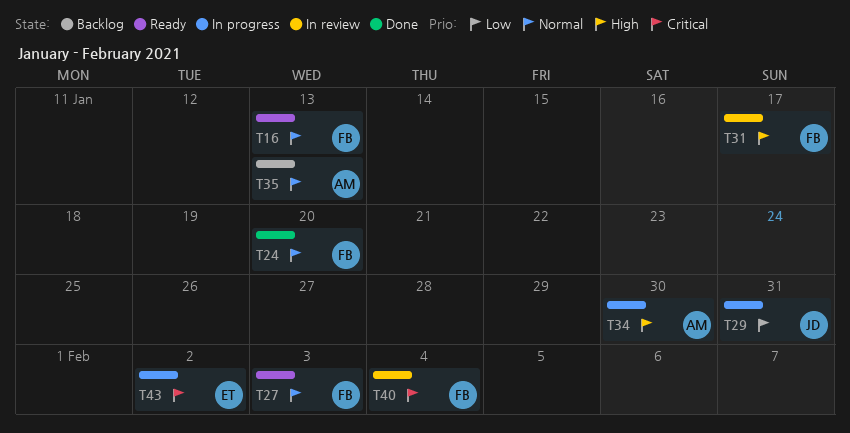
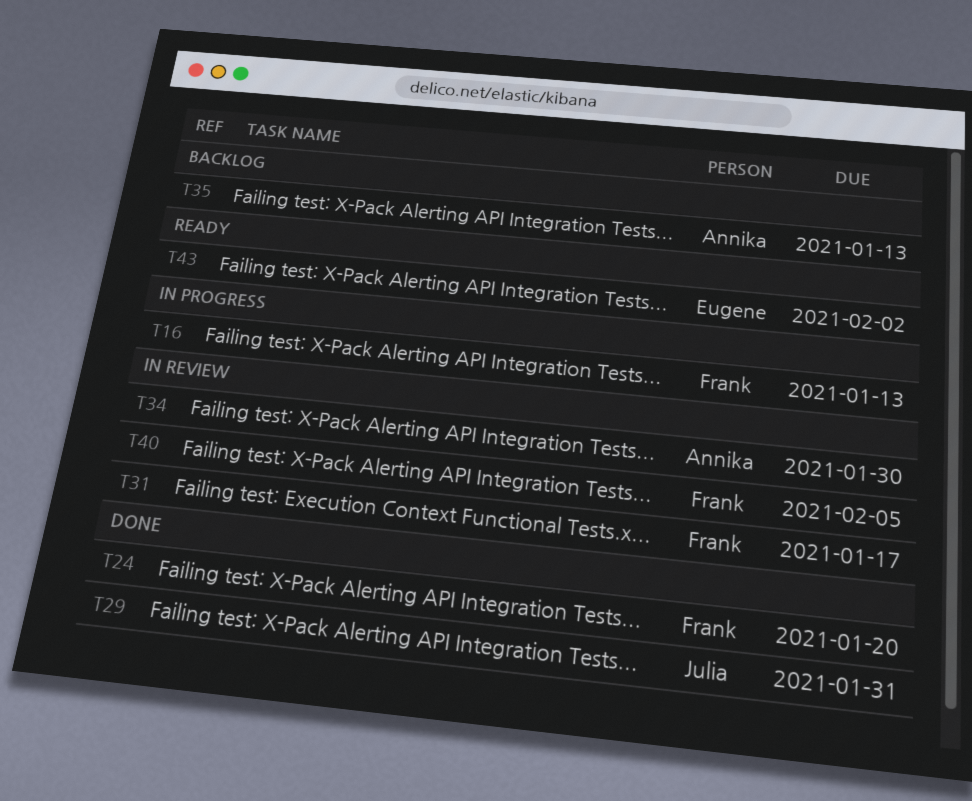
T16, status: Ready -> In progress
T27: present -> none
T29, status: In progress -> Done
T34, status: In progress -> In review
T40, due: Feb 4 -> Feb 5
T43, status: In progress -> Ready

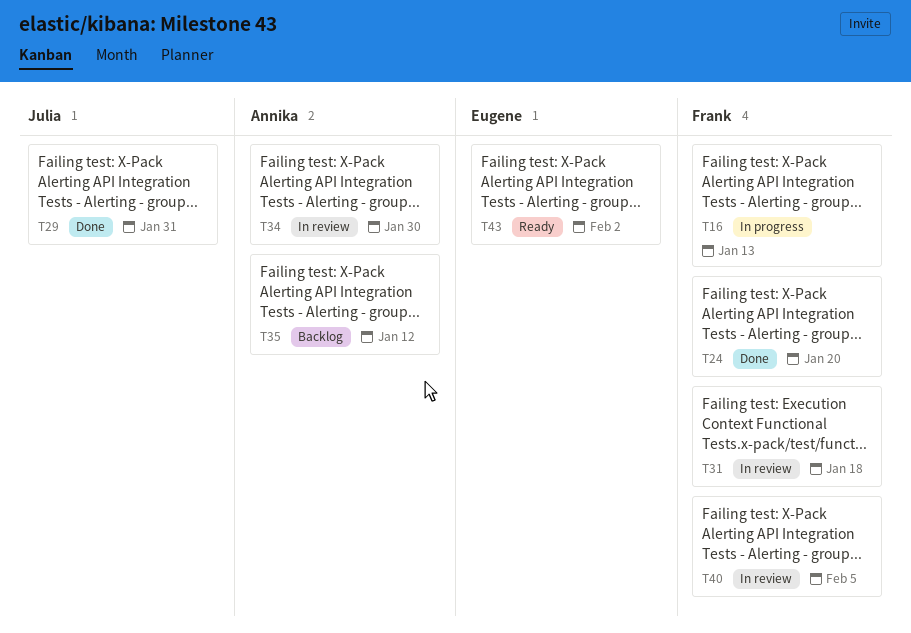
T31, due: Jan 17 -> Jan 18
T35, due: Jan 13 -> Jan 12

